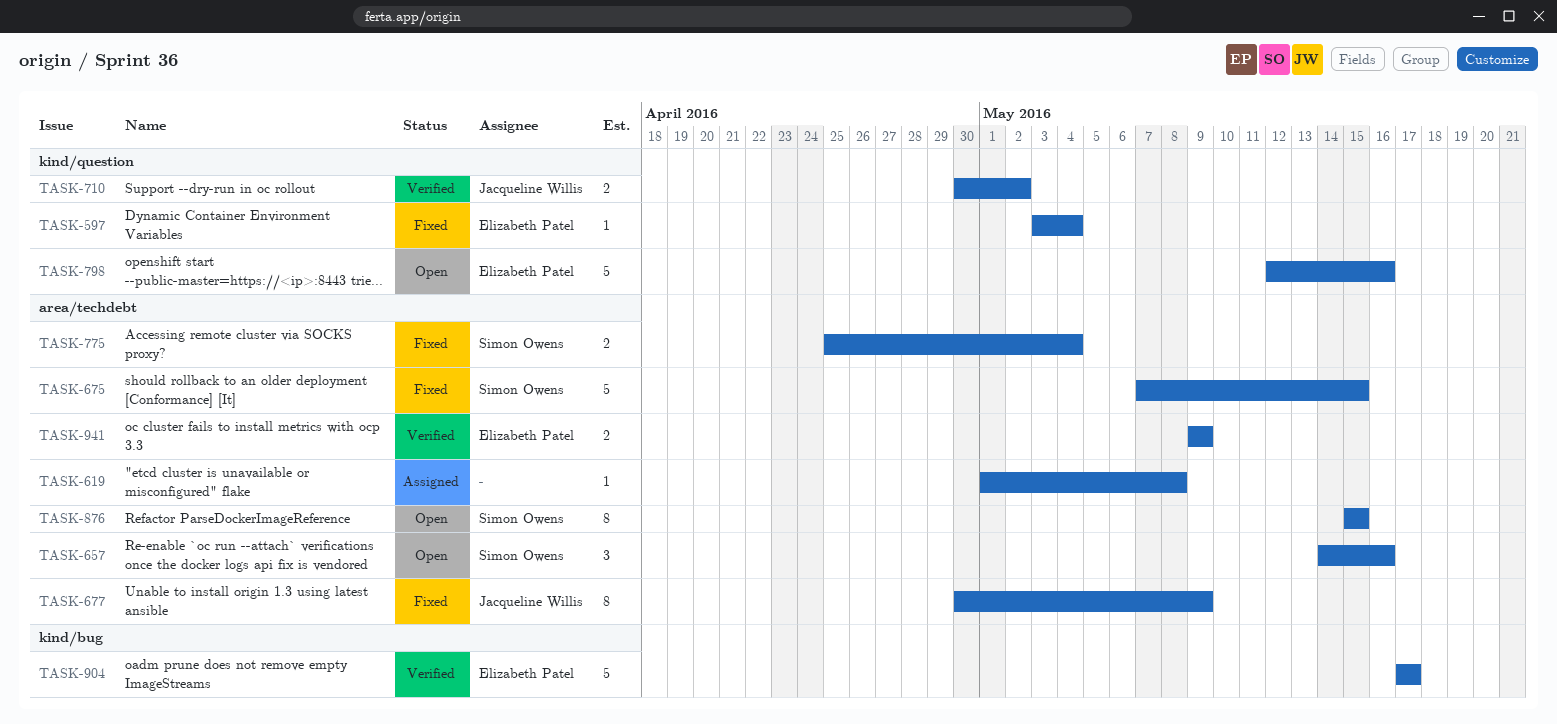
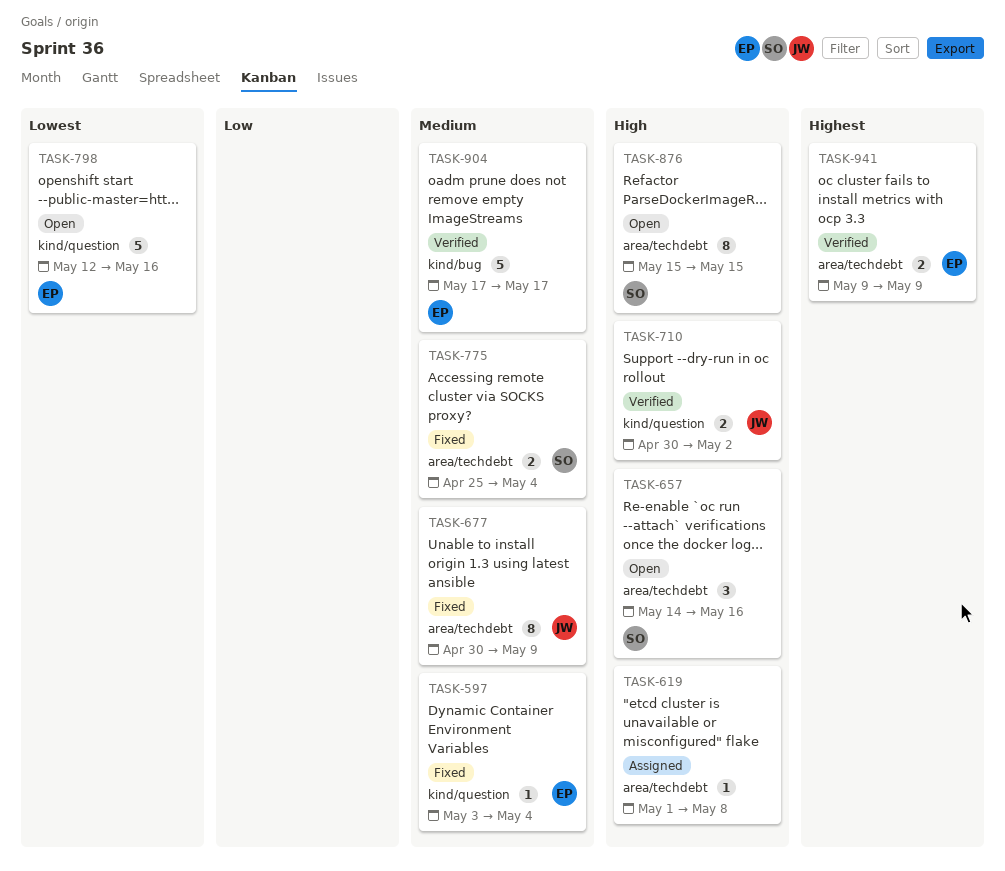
TASK-675: present -> none

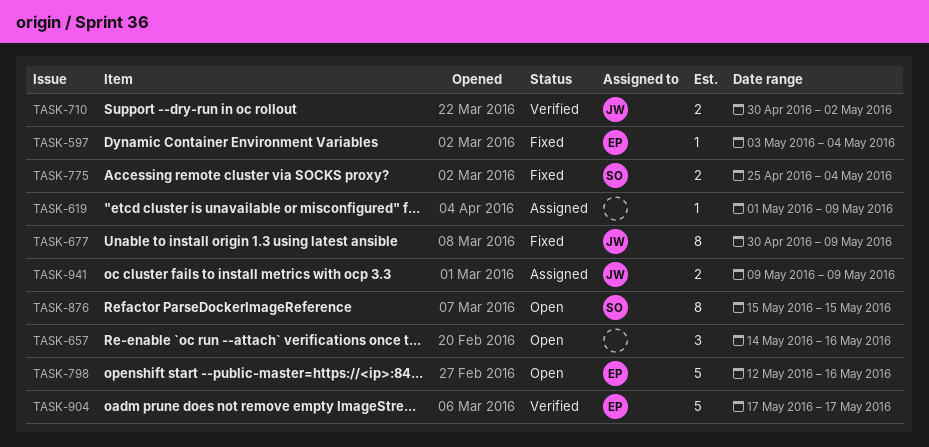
TASK-619, due: May 8 -> May 9
TASK-657, owner: SO -> none
TASK-941, status: Verified -> Assigned
TASK-941, owner: EP -> JW

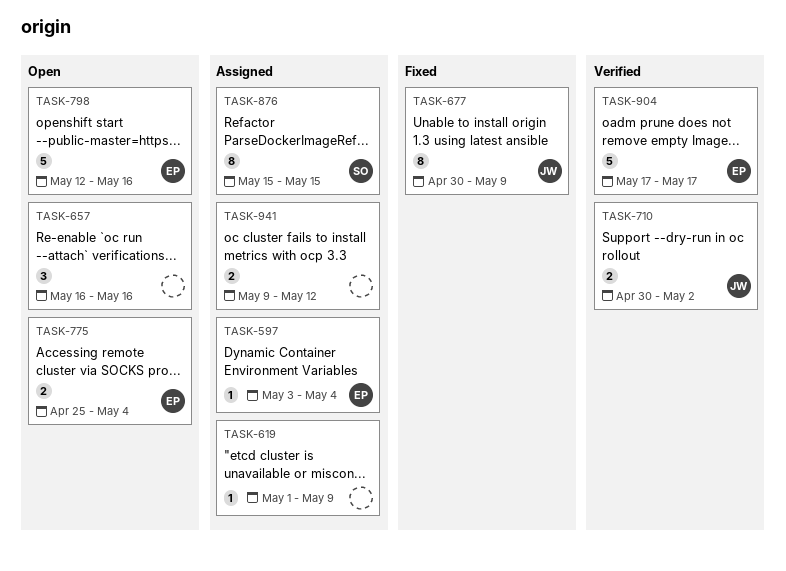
TASK-597, status: Fixed -> Assigned
TASK-657, start: May 14 -> May 16
TASK-775, status: Fixed -> Open
TASK-775, owner: SO -> EP
TASK-876, status: Open -> Assigned
TASK-941, owner: JW -> none
TASK-941, due: May 9 -> May 12

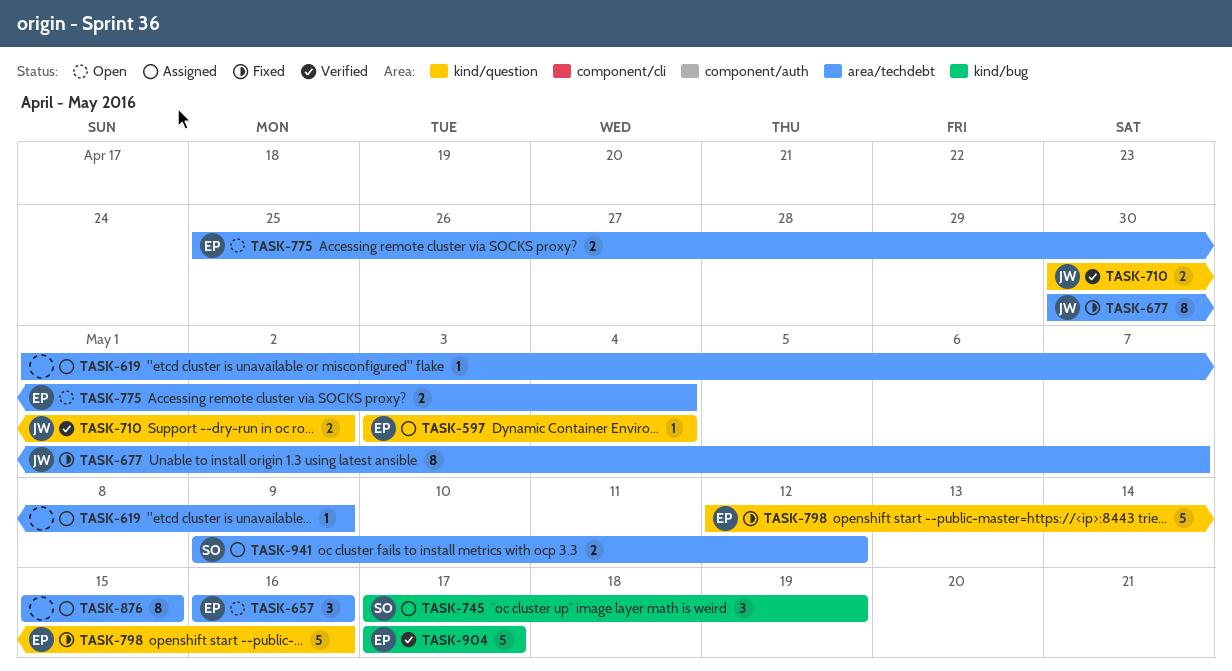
TASK-657, owner: none -> EP
TASK-677, due: May 9 -> May 7
TASK-745: none -> present
TASK-798, status: Open -> Fixed
TASK-876, owner: SO -> none
TASK-941, owner: none -> SO

